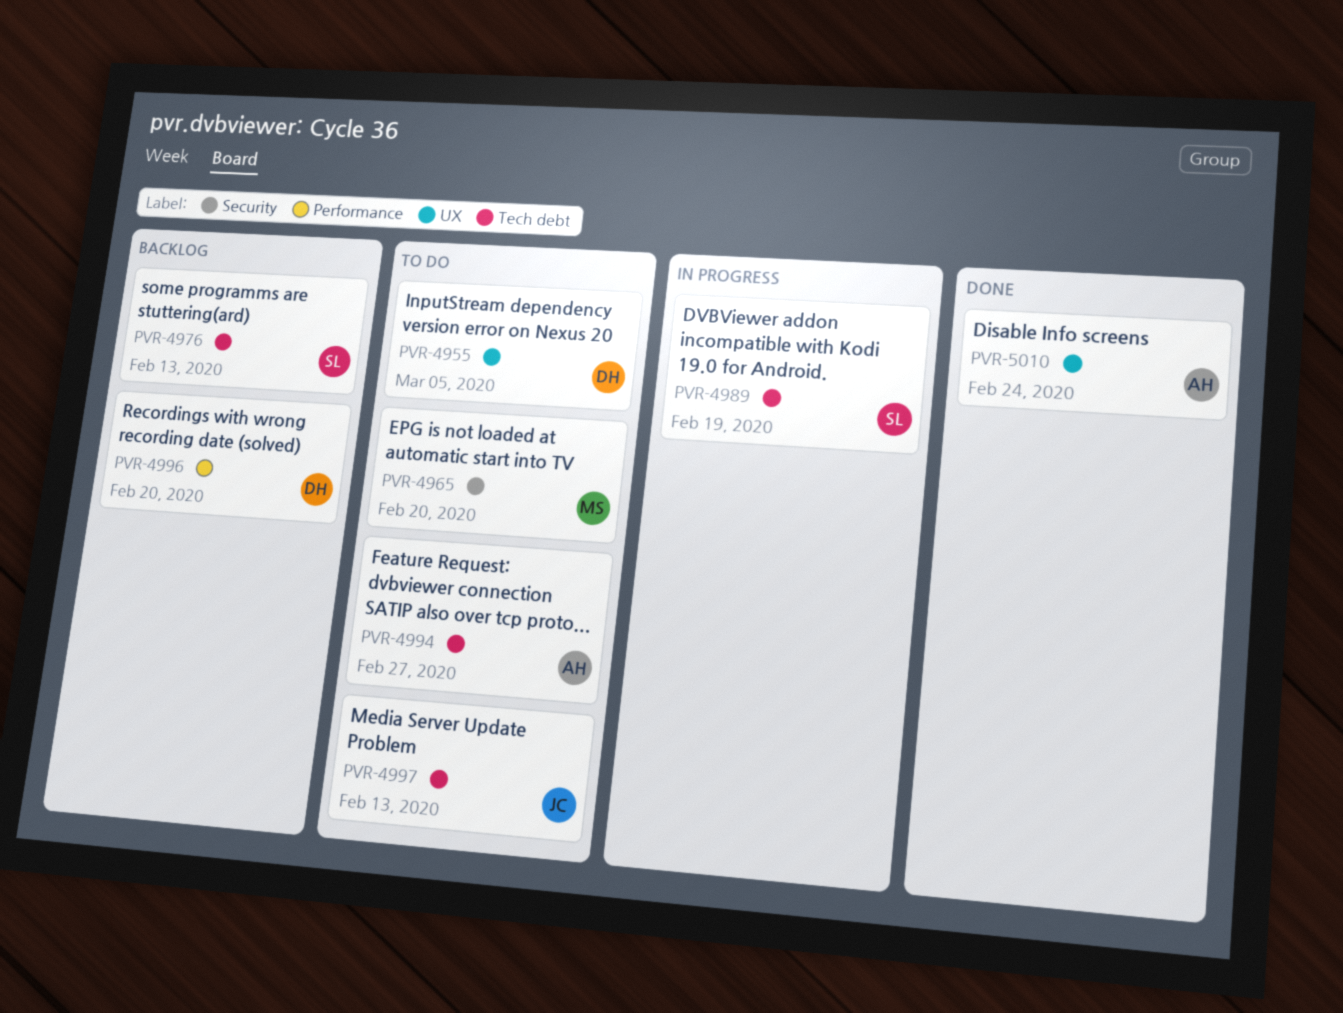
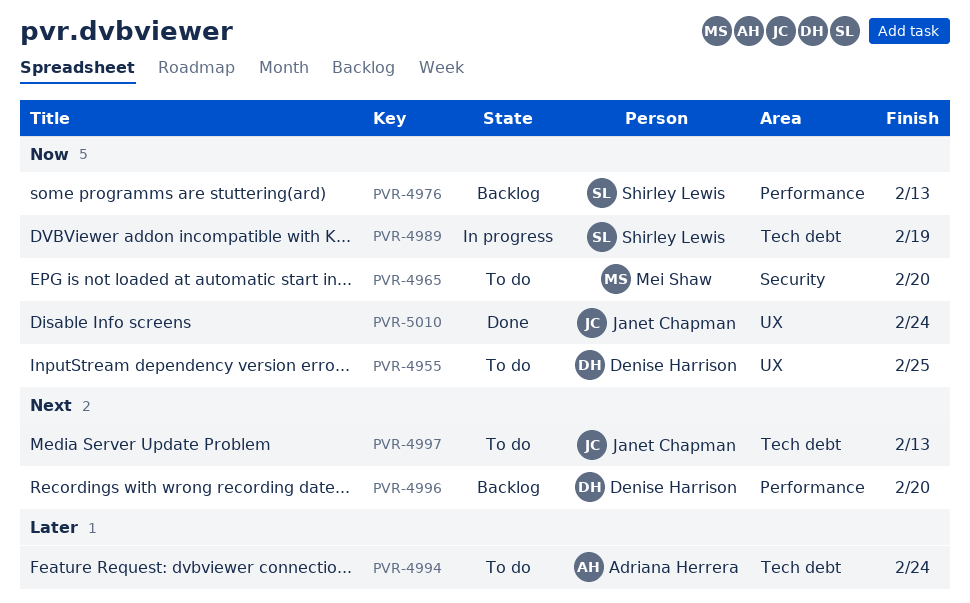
PVR-4955, due: Mar 5 -> Feb 25
PVR-4976, label: Tech debt -> Performance
PVR-4994, due: Feb 27 -> Feb 24
PVR-5010, owner: Adriana Herrera -> Janet Chapman

